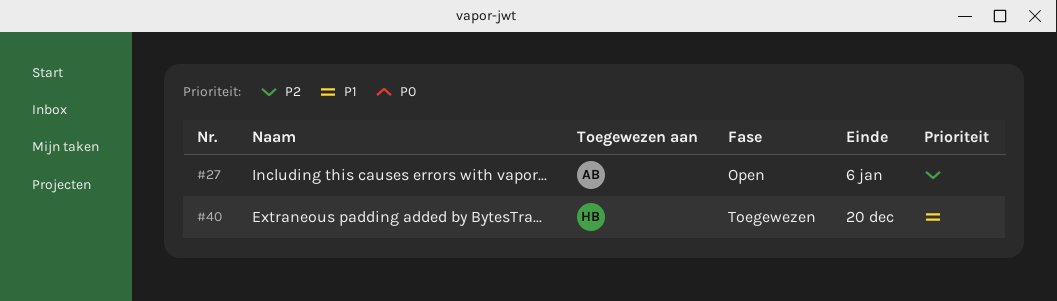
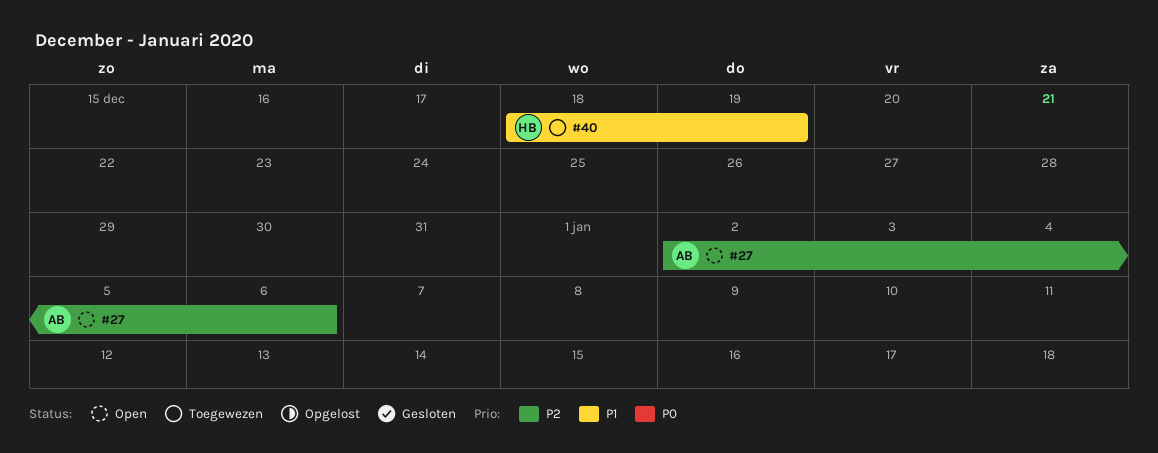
#40, due: Dec 20 -> Dec 19

